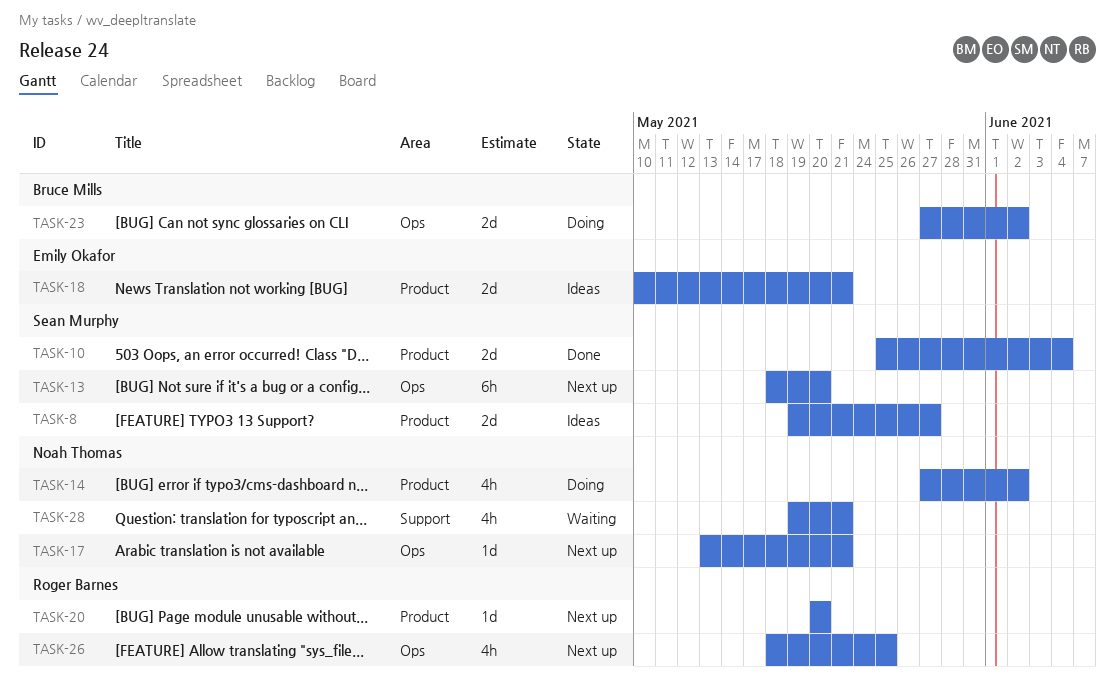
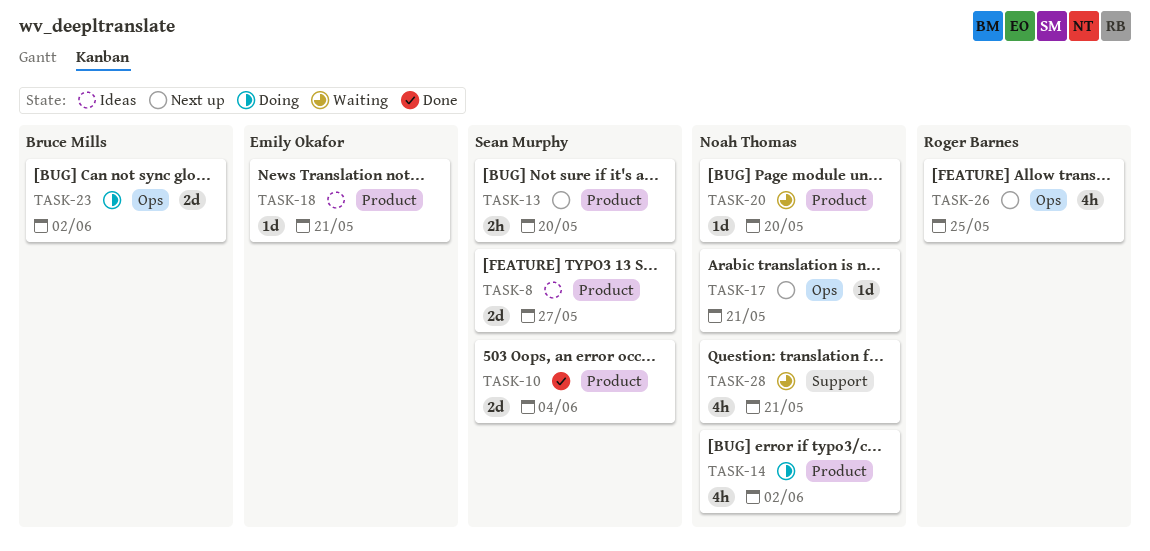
TASK-13, label: Ops -> Product
TASK-13, estimate: 6h -> 2h
TASK-18, estimate: 2d -> 1d
TASK-20, status: Next up -> Waiting
TASK-20, owner: Roger Barnes -> Noah Thomas

